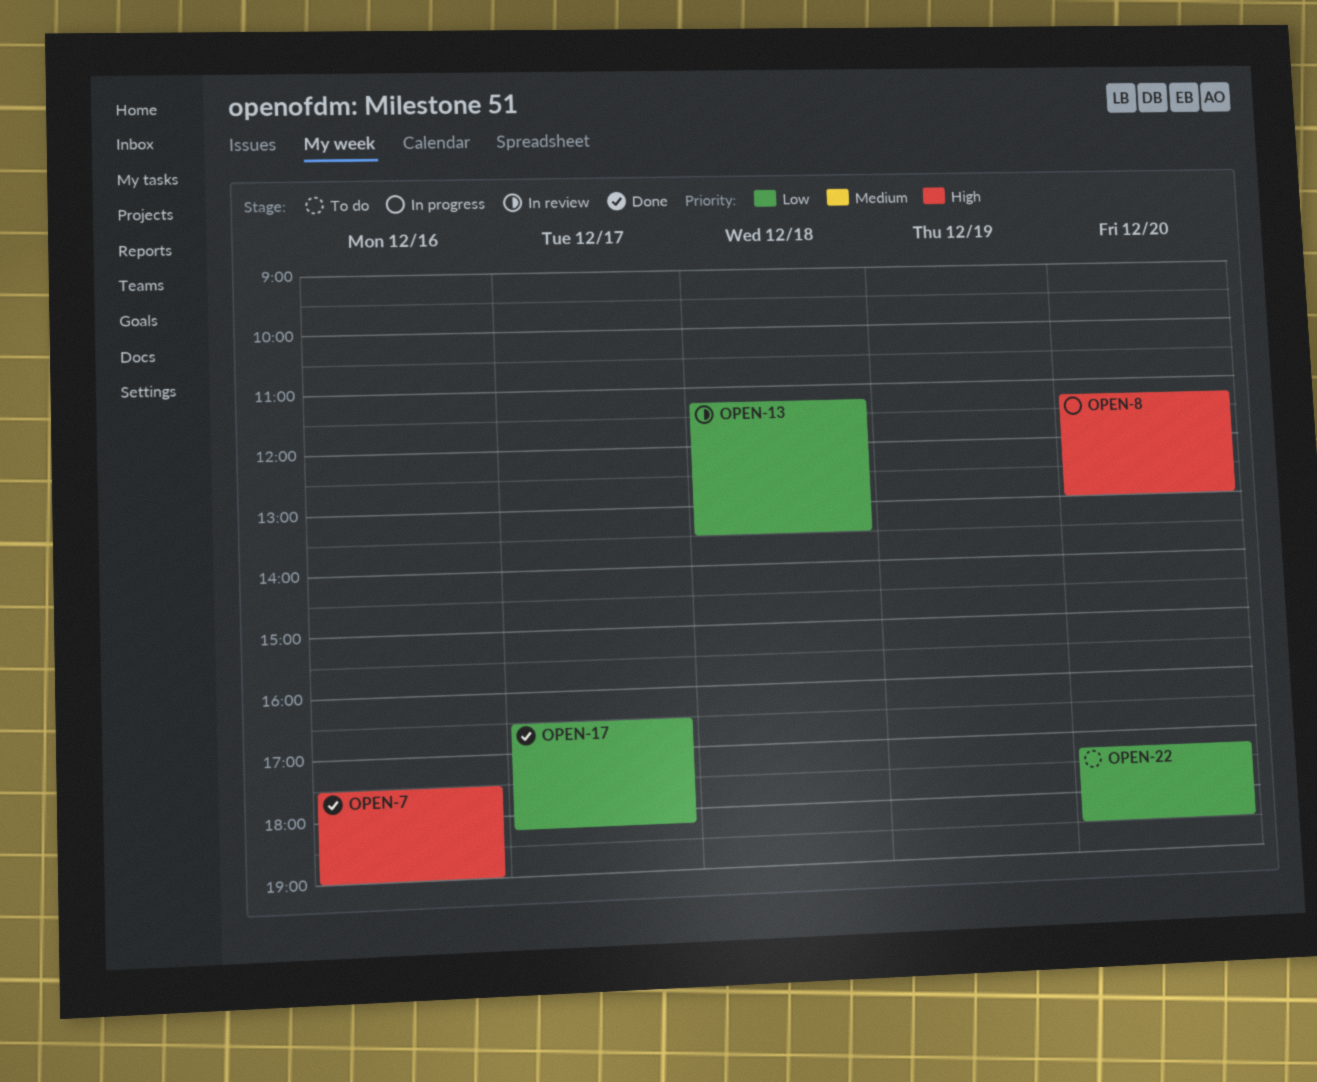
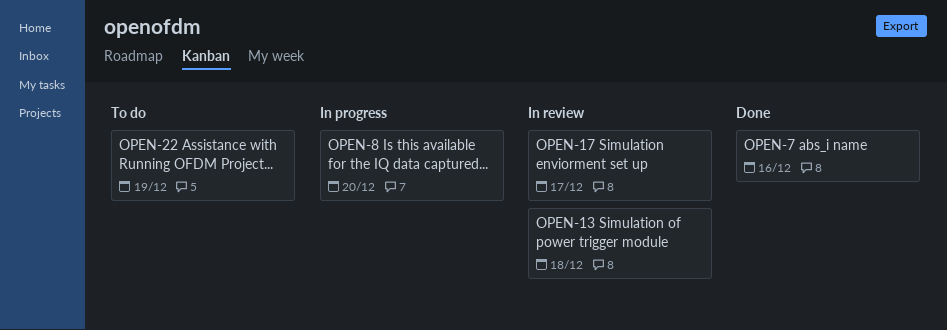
OPEN-17, status: Done -> In review
OPEN-22, day: Dec 20 -> Dec 19

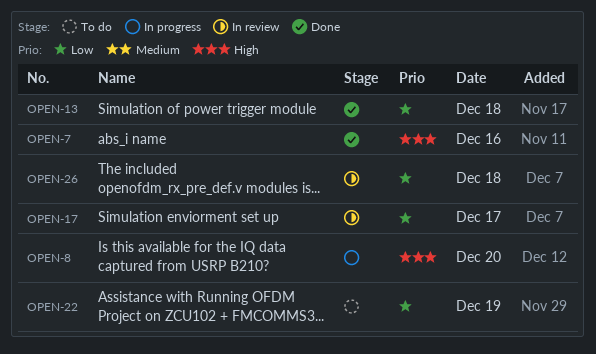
OPEN-13, status: In review -> Done
OPEN-26: none -> present

